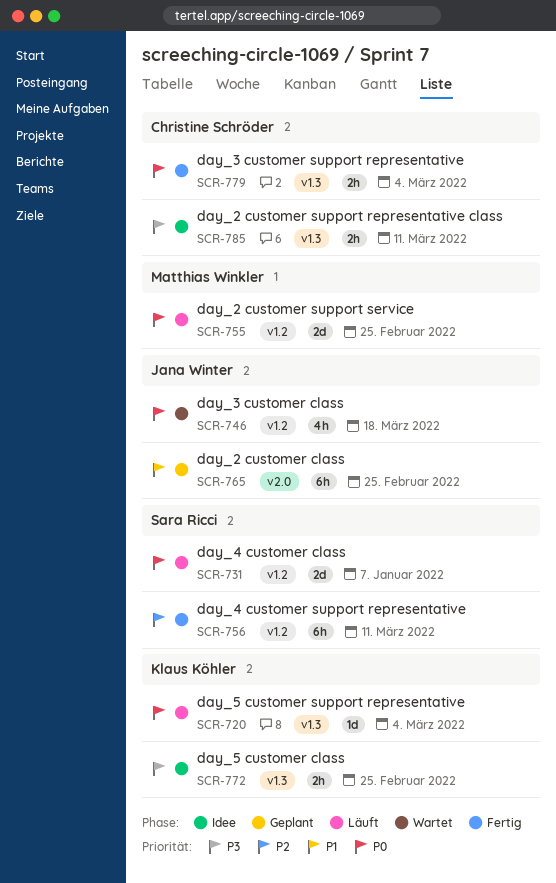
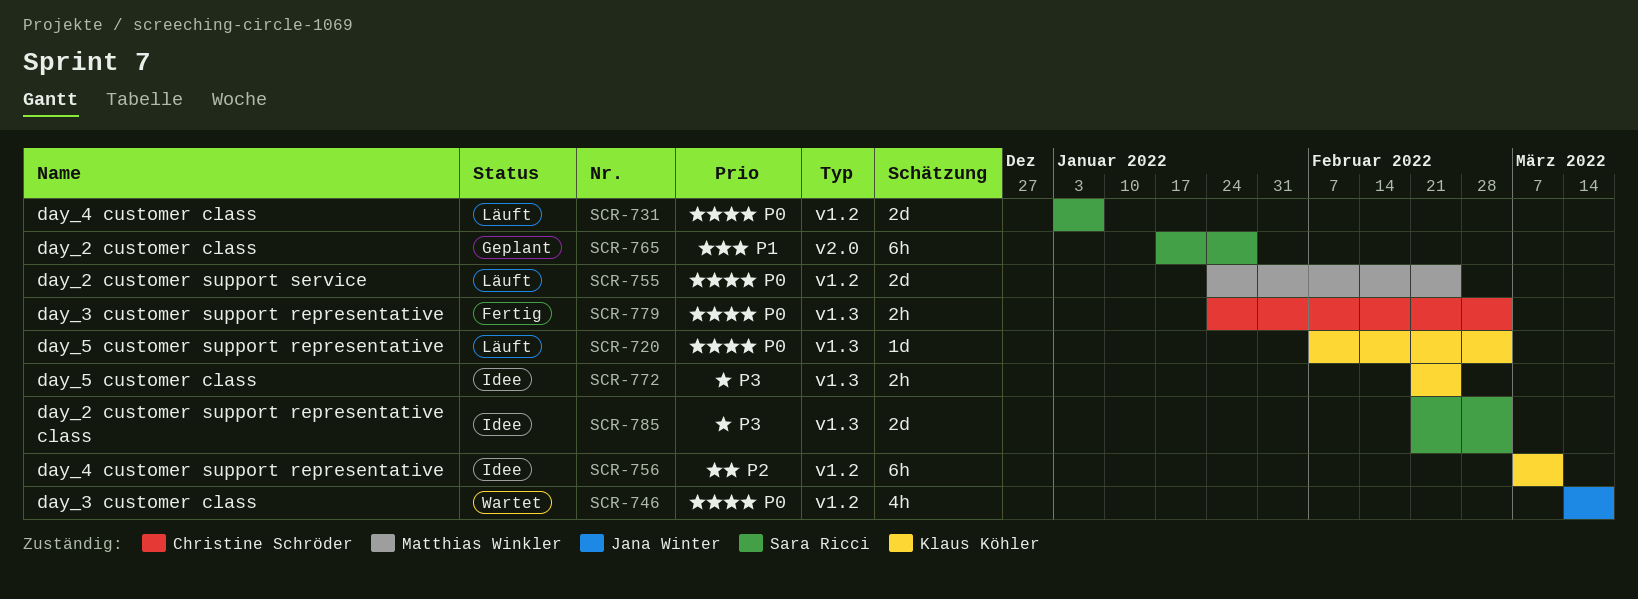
SCR-756, status: Fertig -> Idee
SCR-756, owner: Sara Ricci -> Klaus Köhler
SCR-765, owner: Jana Winter -> Sara Ricci
SCR-765, due: Feb 25 -> Jan 28
SCR-785, owner: Christine Schröder -> Sara Ricci
SCR-785, estimate: 2h -> 2d
SCR-785, due: Mar 11 -> Mar 4

